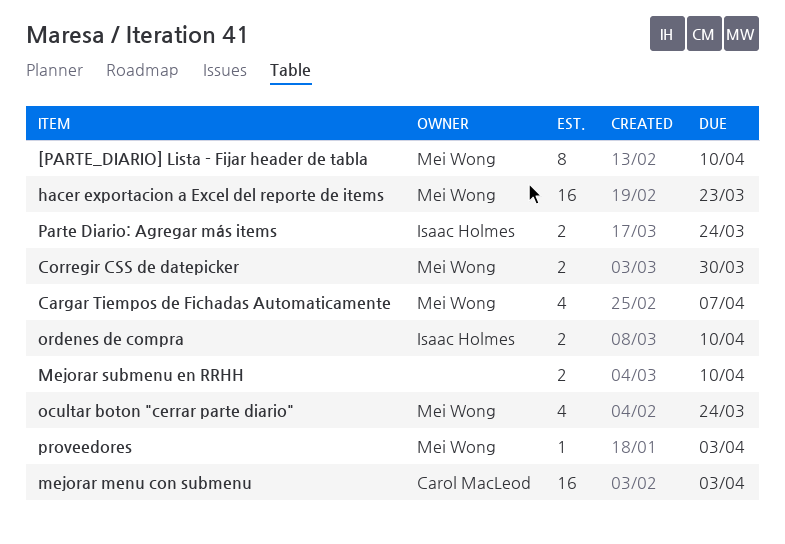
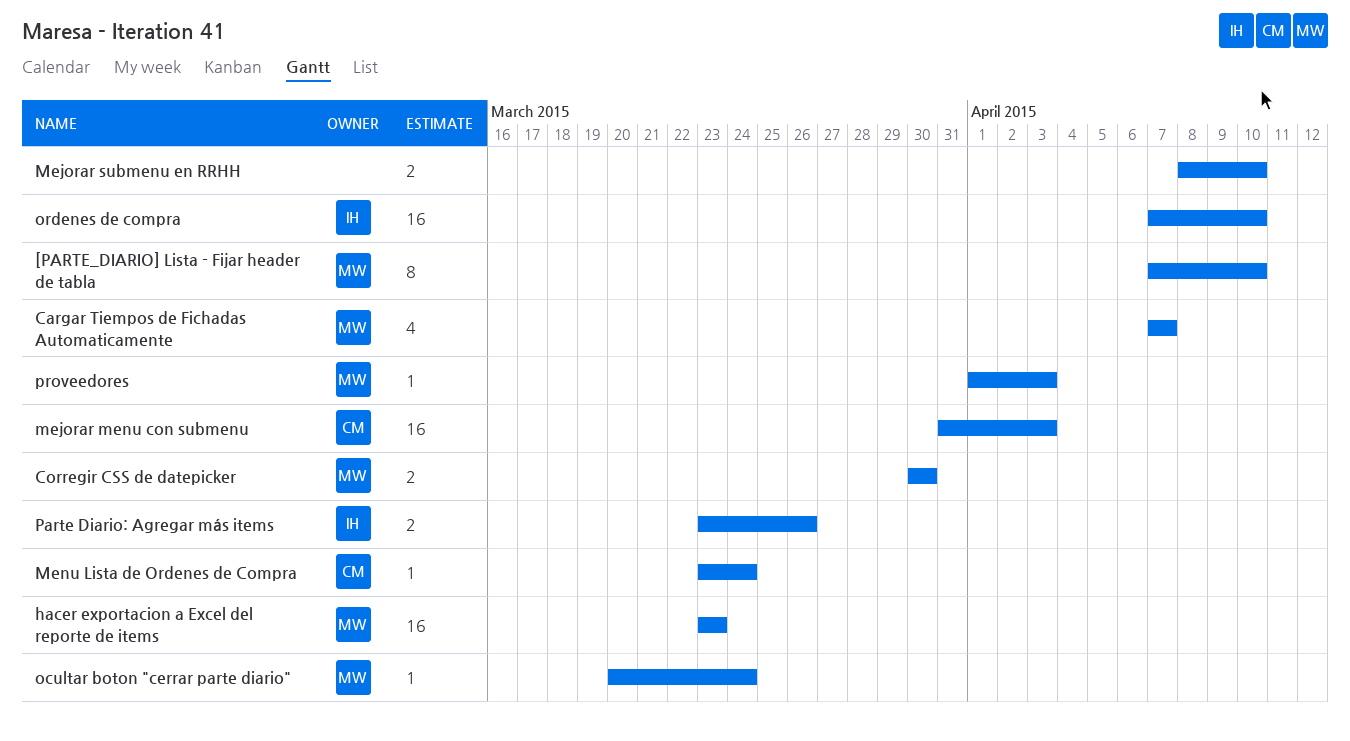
Menu Lista de Ordenes de Compra: none -> present
ocultar boton "cerrar parte diario", estimate: 4 -> 1
ordenes de compra, estimate: 2 -> 16
Parte Diario: Agregar más items, due: Mar 24 -> Mar 26

